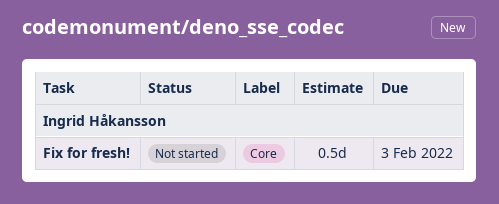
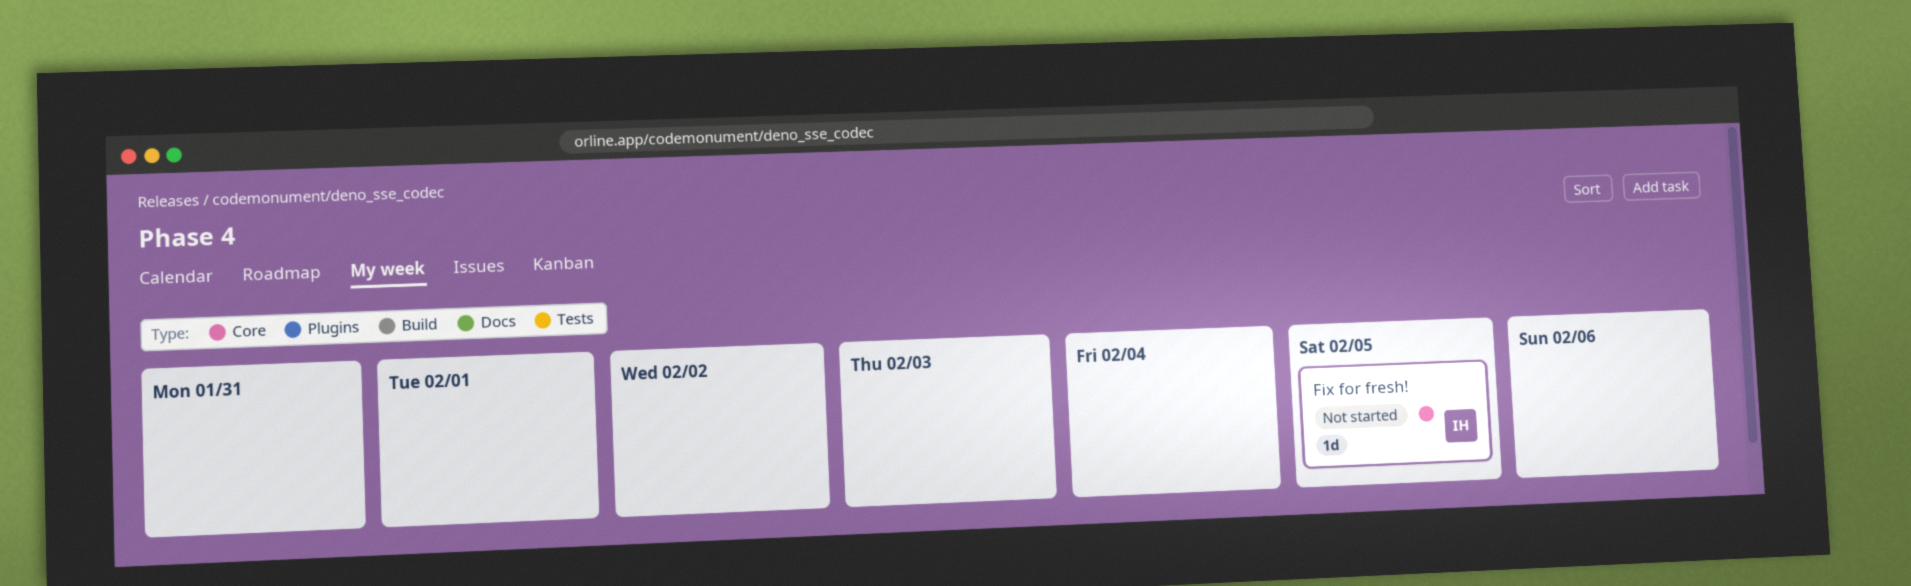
Fix for fresh!, estimate: 0.5d -> 1d
Fix for fresh!, due: Feb 3 -> Feb 5

